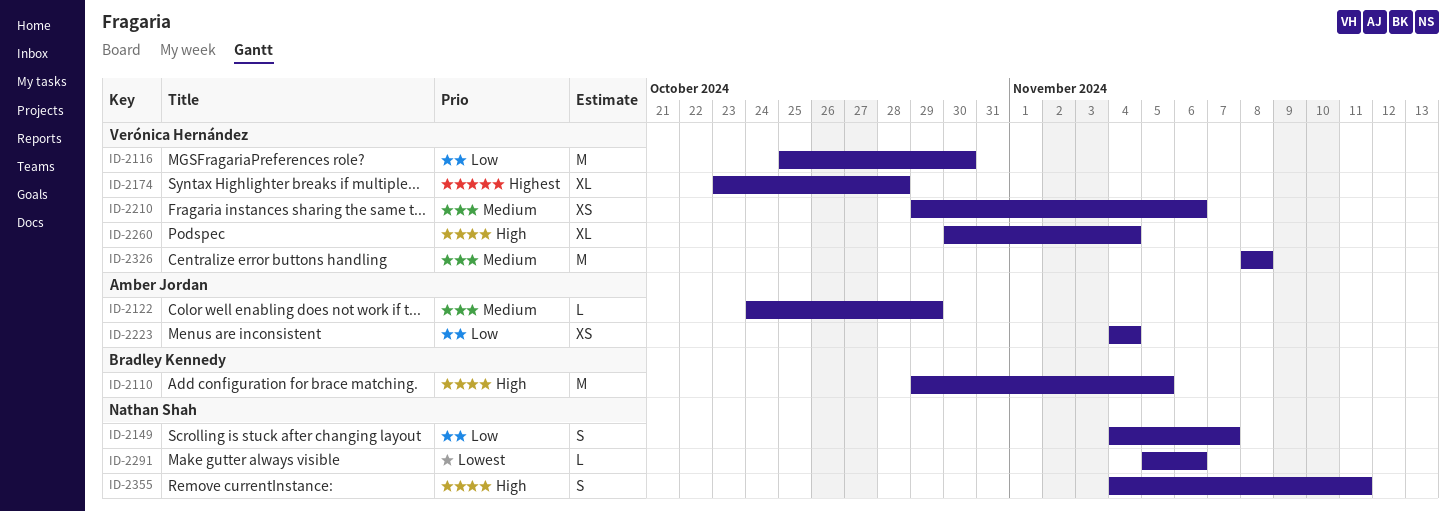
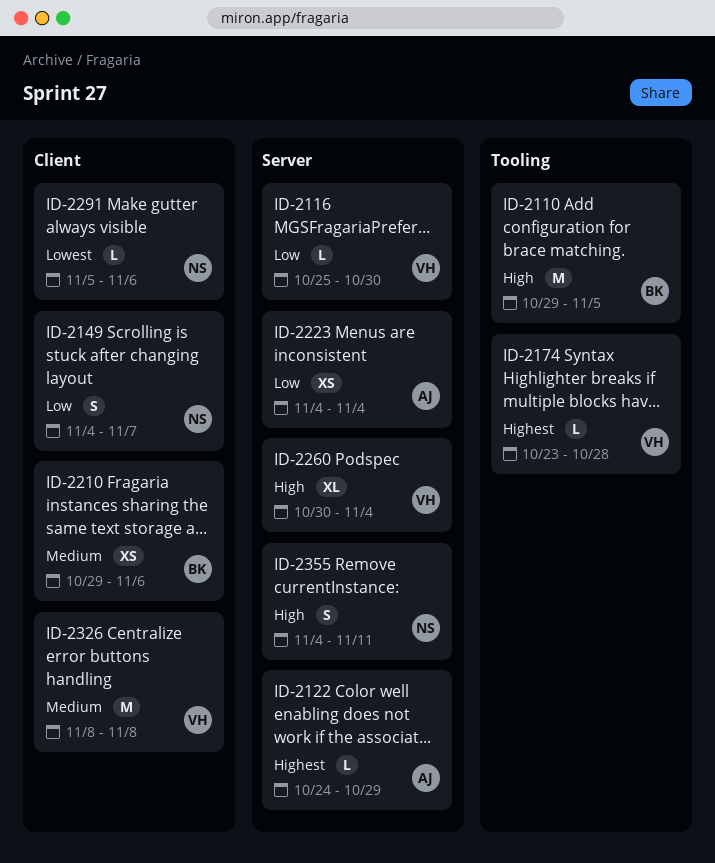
ID-2116, estimate: M -> L
ID-2122, priority: Medium -> Highest
ID-2174, estimate: XL -> L
ID-2210, owner: Verónica Hernández -> Bradley Kennedy

